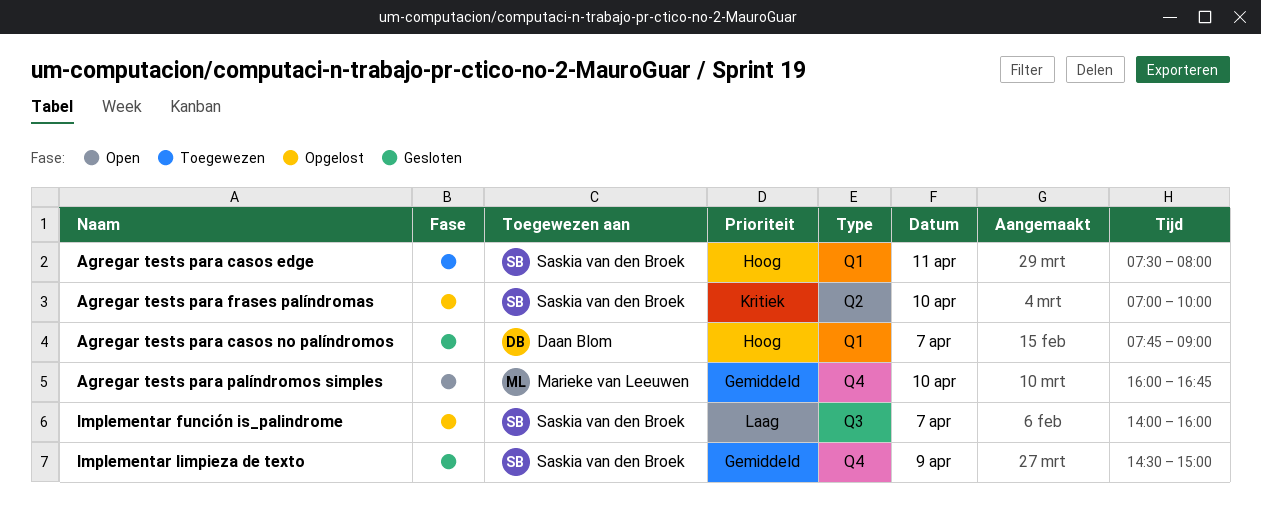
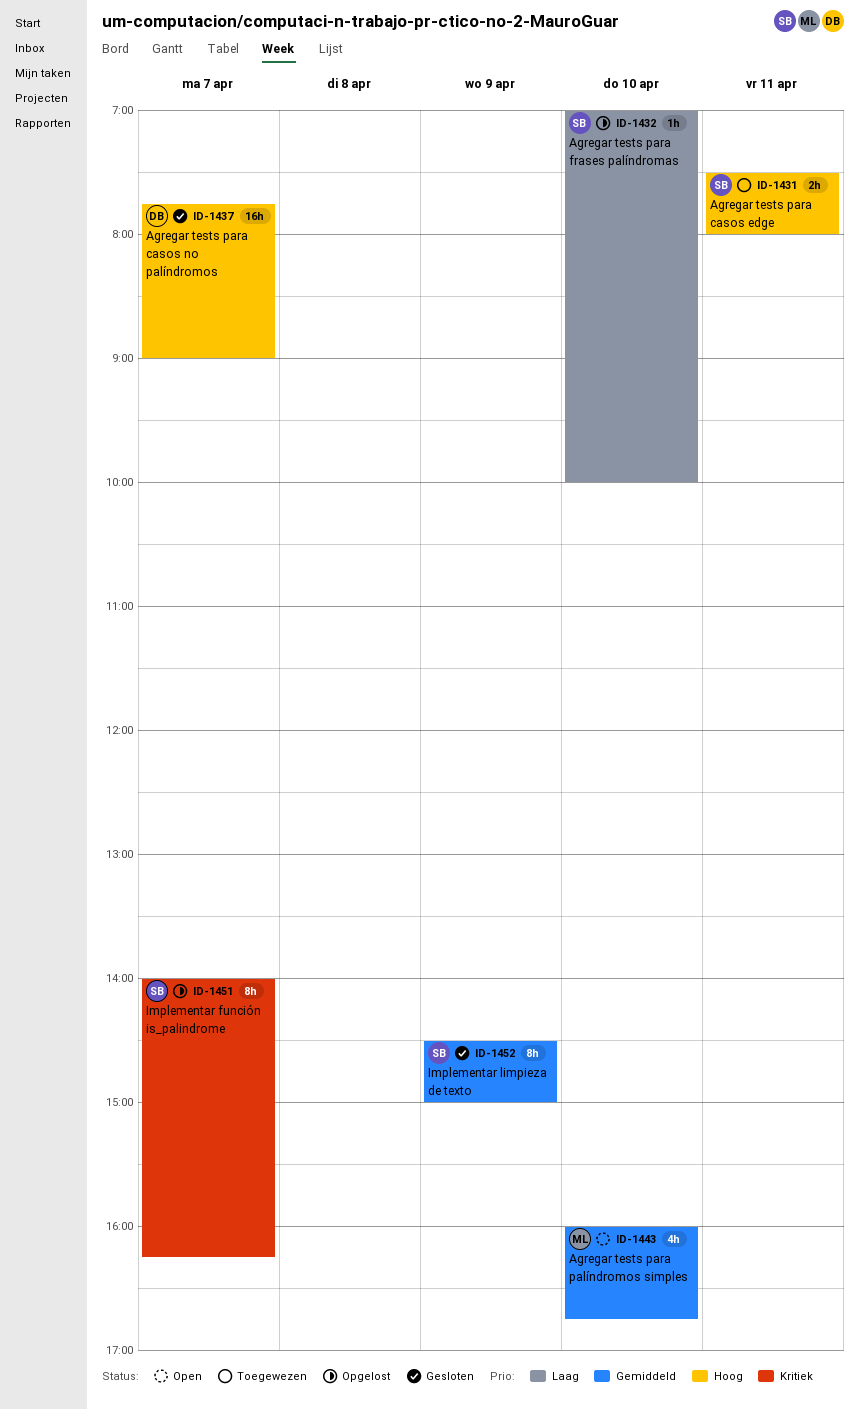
Agregar tests para frases palíndromas, priority: Kritiek -> Laag
Implementar función is_palindrome, priority: Laag -> Kritiek
Implementar función is_palindrome, ends: 16:00 -> 16:15

